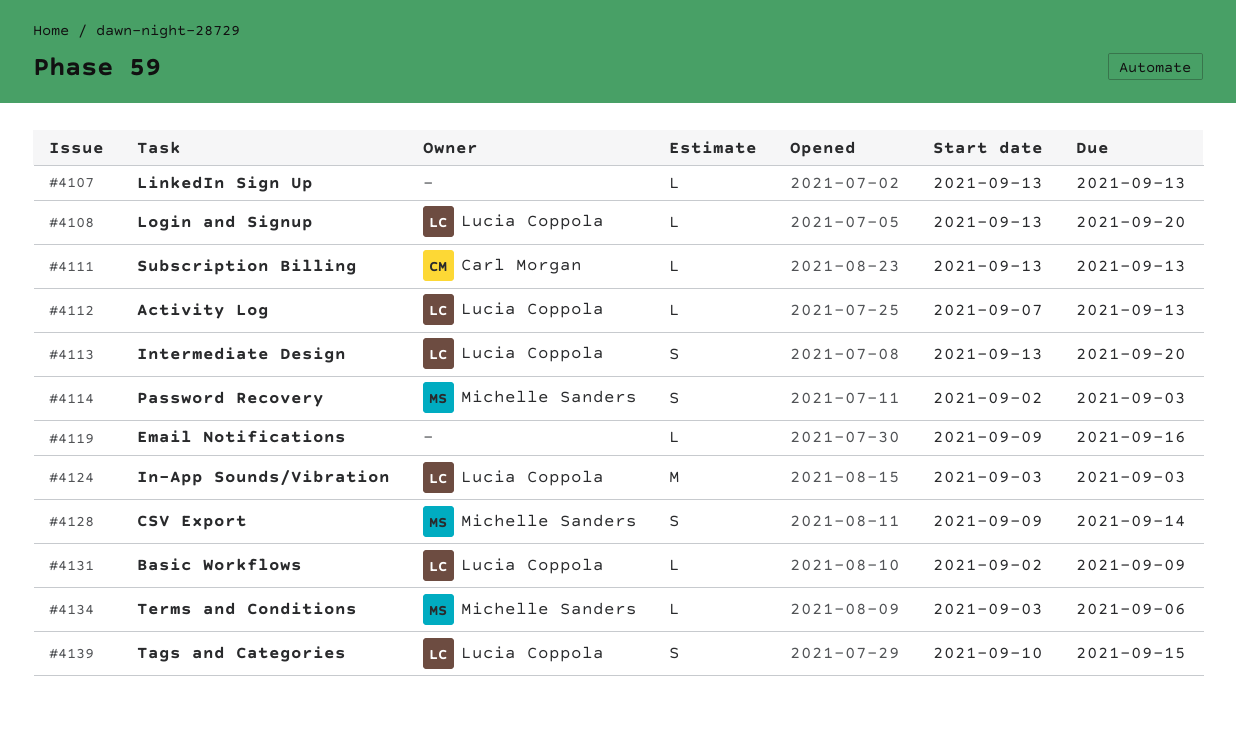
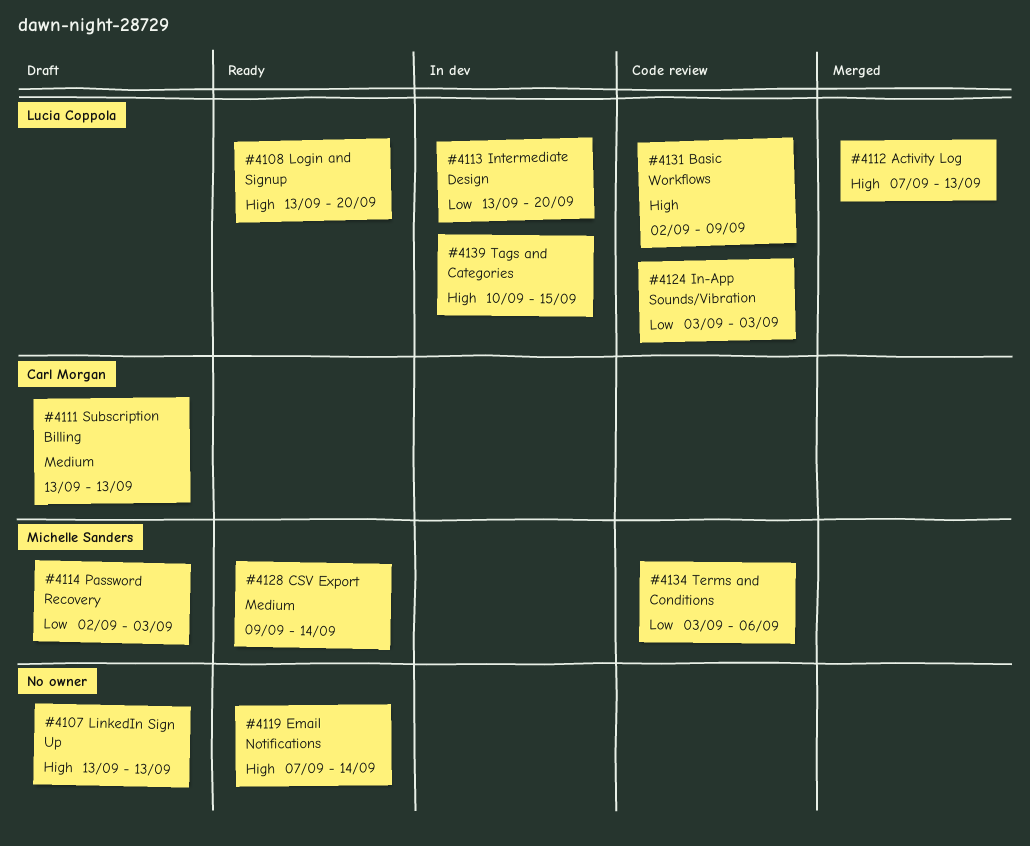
#4119, start: Sep 9 -> Sep 7
#4119, due: Sep 16 -> Sep 14

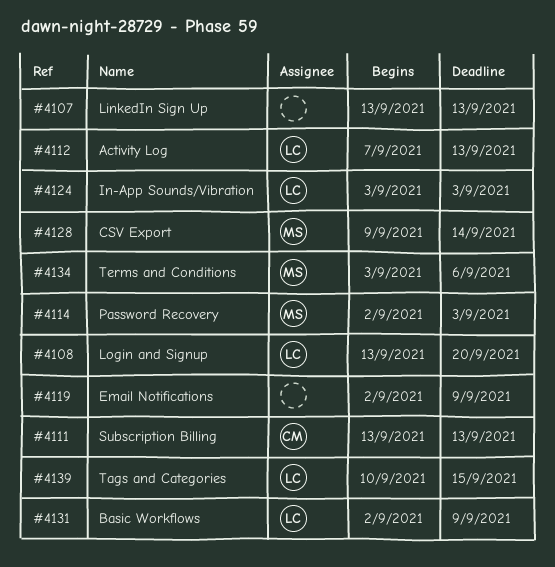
#4113: present -> none
#4119, start: Sep 7 -> Sep 2
#4119, due: Sep 14 -> Sep 9

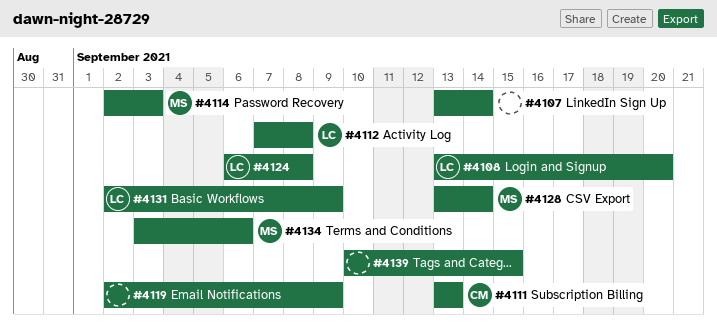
#4107, due: Sep 13 -> Sep 14
#4112, due: Sep 13 -> Sep 8
#4124, start: Sep 3 -> Sep 6
#4124, due: Sep 3 -> Sep 8
#4128, start: Sep 9 -> Sep 13
#4139, owner: LC -> none

